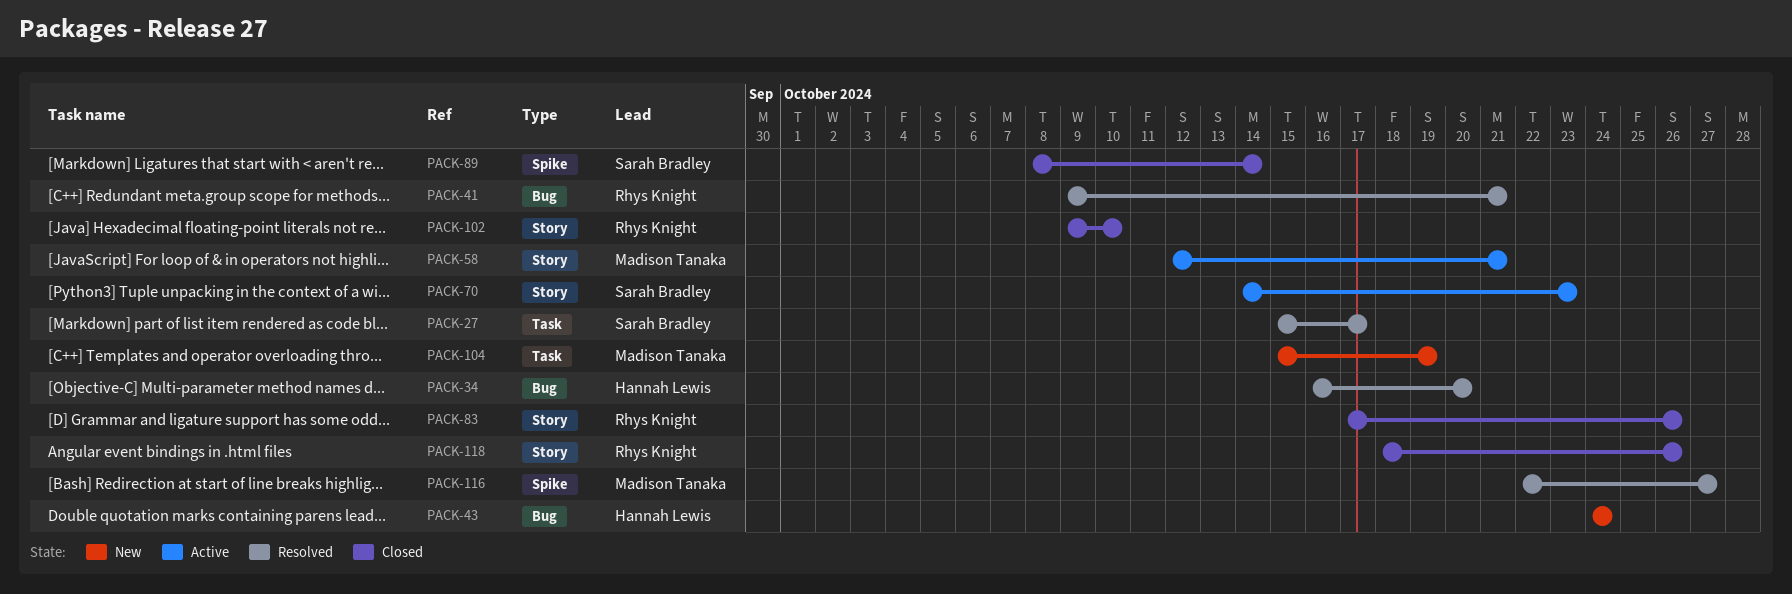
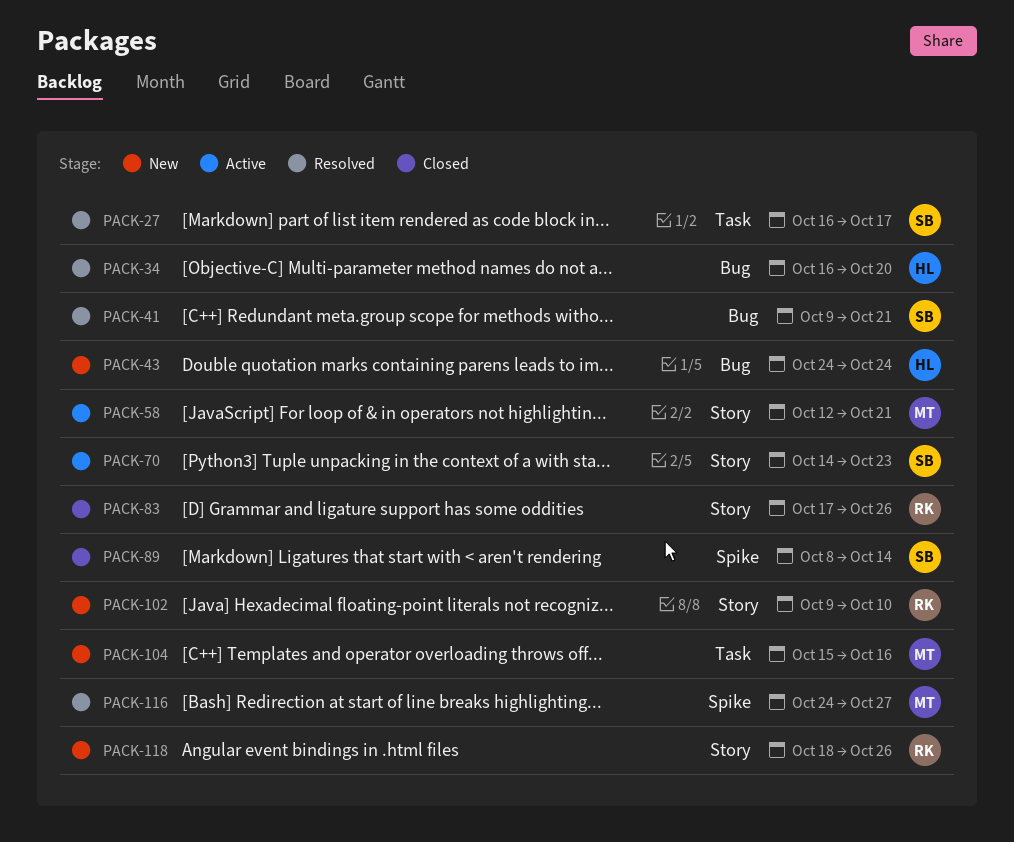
PACK-27, start: Oct 15 -> Oct 16
PACK-41, owner: Rhys Knight -> Sarah Bradley
PACK-102, status: Closed -> New
PACK-104, due: Oct 19 -> Oct 16
PACK-116, start: Oct 22 -> Oct 24
PACK-118, status: Closed -> New

